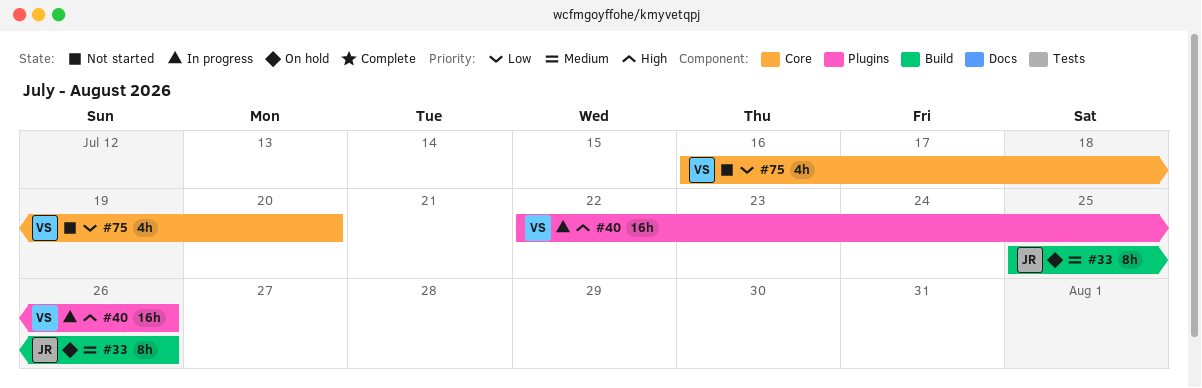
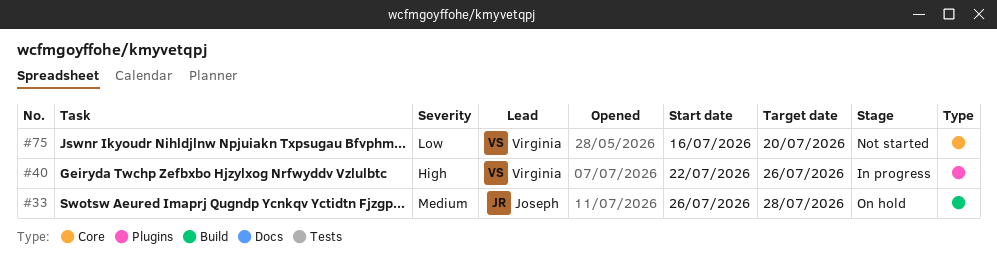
#33, start: Jul 25 -> Jul 26
#33, due: Jul 26 -> Jul 28

